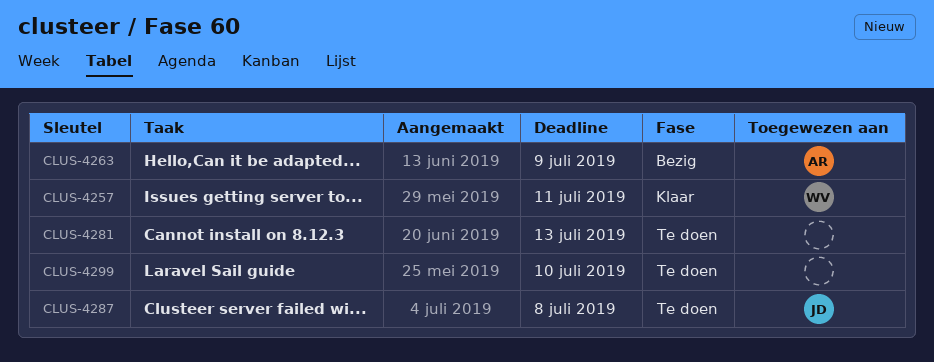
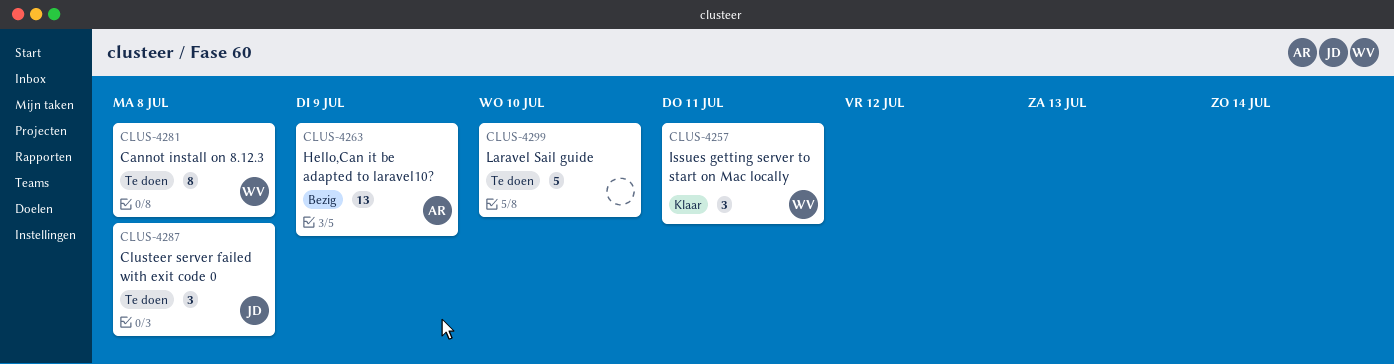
CLUS-4281, owner: none -> WV
CLUS-4281, due: Jul 13 -> Jul 8

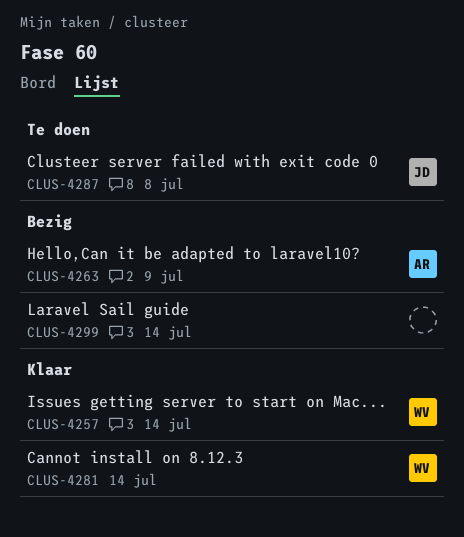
CLUS-4257, due: Jul 11 -> Jul 14
CLUS-4281, status: Te doen -> Klaar
CLUS-4281, due: Jul 8 -> Jul 14
CLUS-4299, status: Te doen -> Bezig
CLUS-4299, due: Jul 10 -> Jul 14

